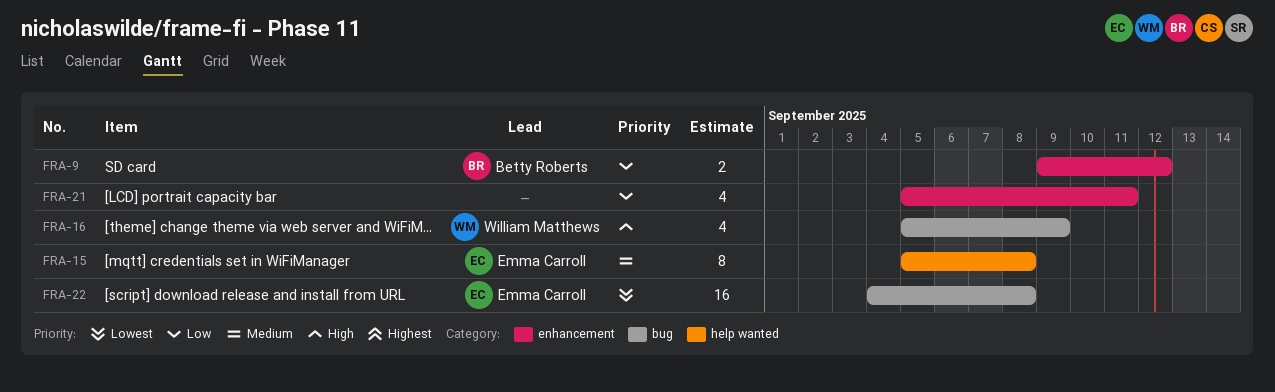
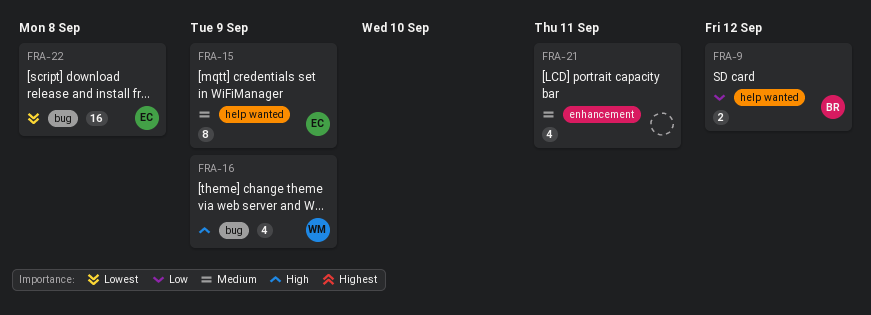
FRA-9, label: enhancement -> help wanted
FRA-15, due: Sep 8 -> Sep 9
FRA-21, priority: Low -> Medium

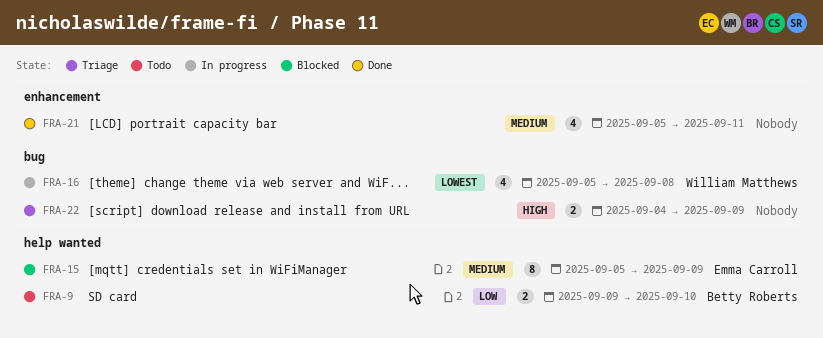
FRA-9, due: Sep 12 -> Sep 10
FRA-16, priority: High -> Lowest
FRA-16, due: Sep 9 -> Sep 8
FRA-22, owner: Emma Carroll -> none
FRA-22, priority: Lowest -> High
FRA-22, estimate: 16 -> 2
FRA-22, due: Sep 8 -> Sep 9

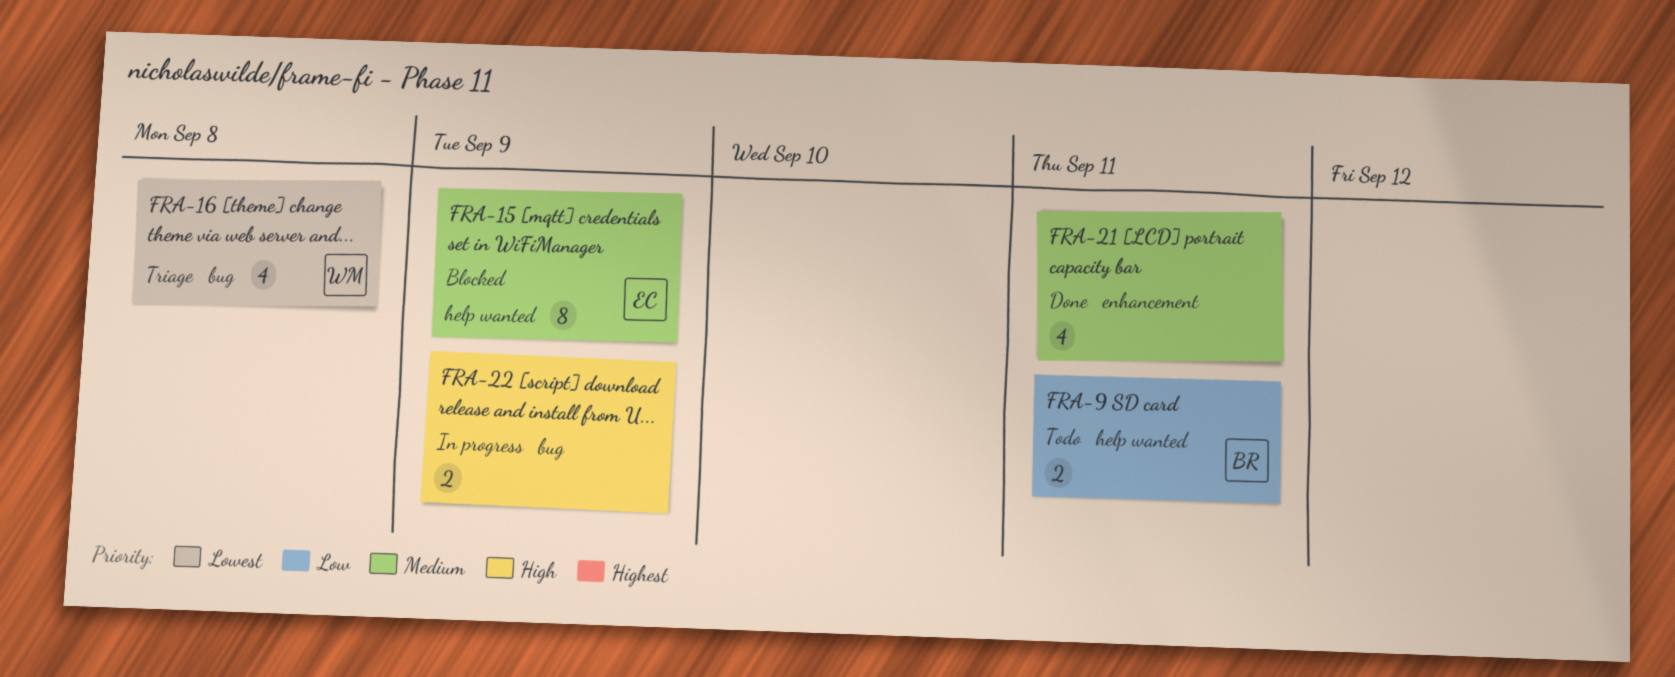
FRA-9, due: Sep 10 -> Sep 11
FRA-16, status: In progress -> Triage
FRA-22, status: Triage -> In progress

